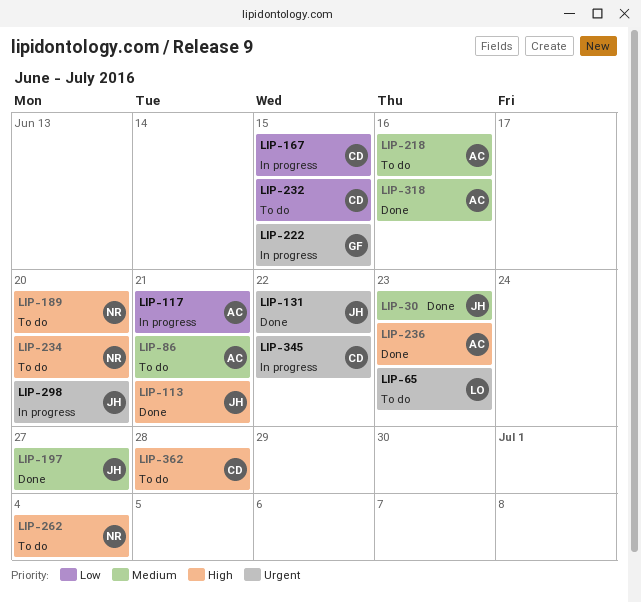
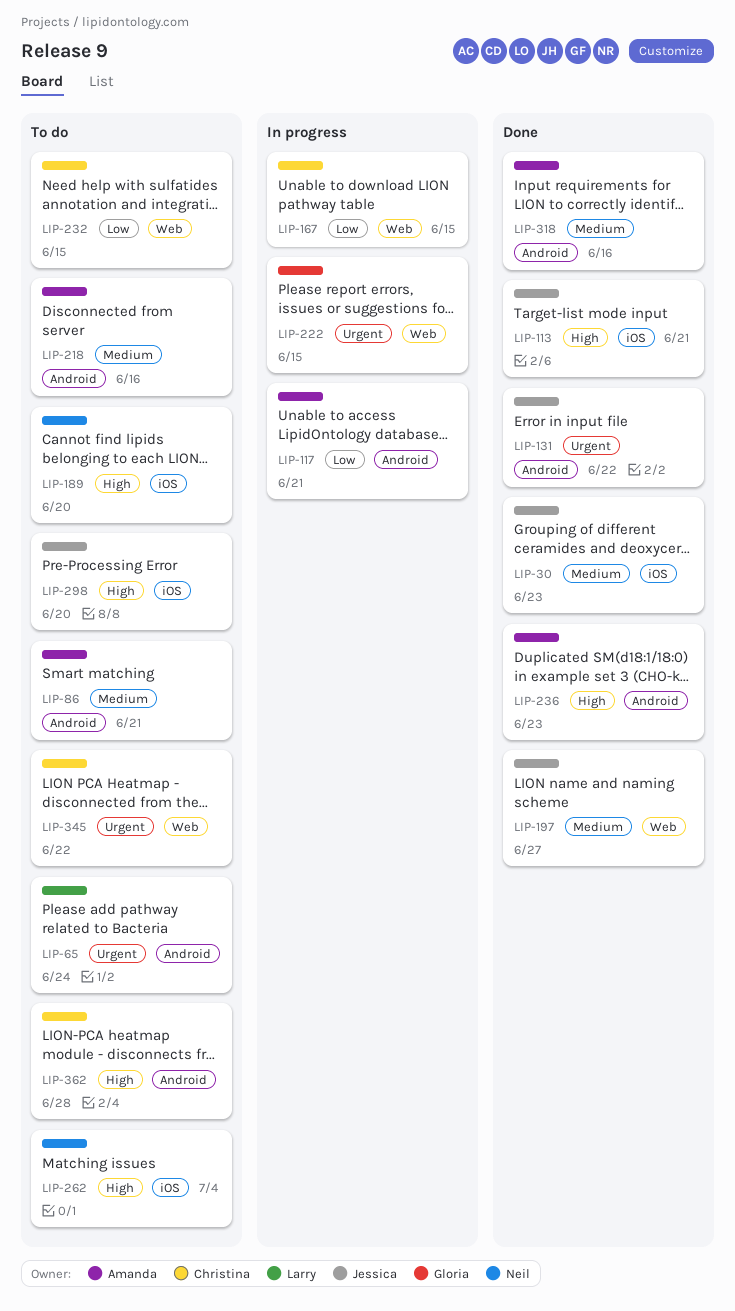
LIP-65, due: Jun 23 -> Jun 24
LIP-234: present -> none
LIP-298, status: In progress -> To do
LIP-298, priority: Urgent -> High
LIP-345, status: In progress -> To do

